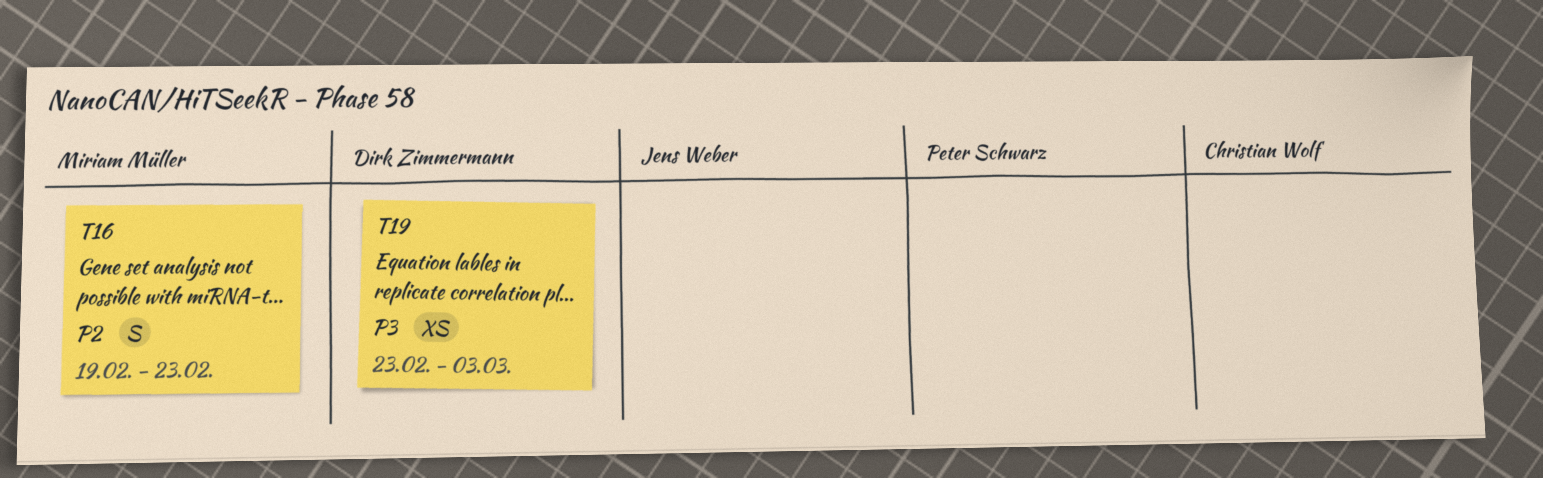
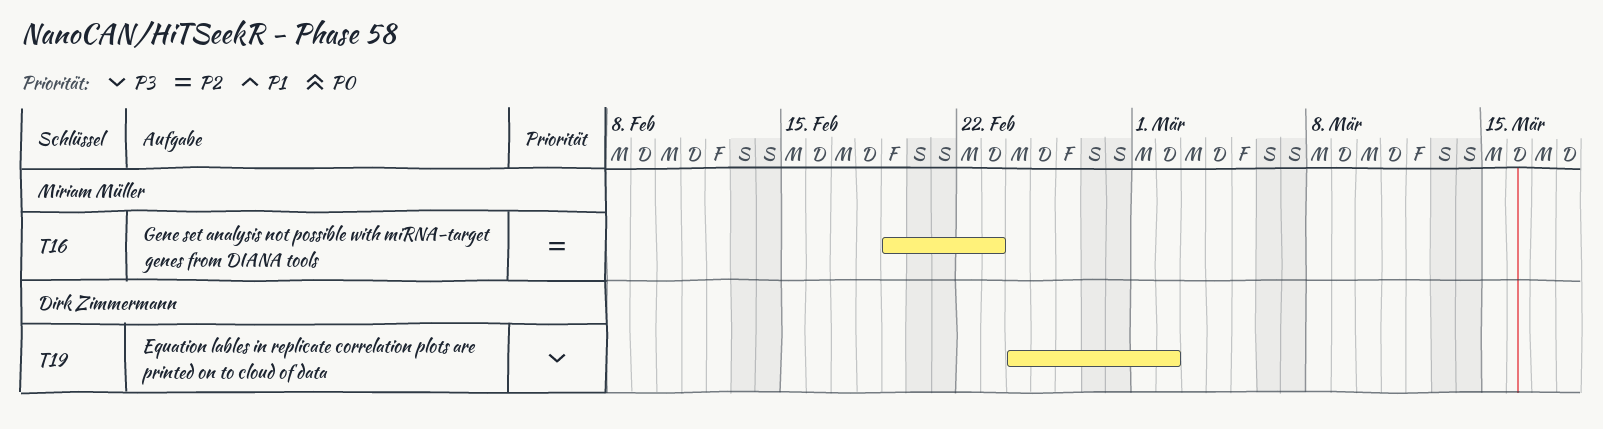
T19, start: Feb 23 -> Feb 24
T19, due: Mar 3 -> Mar 2

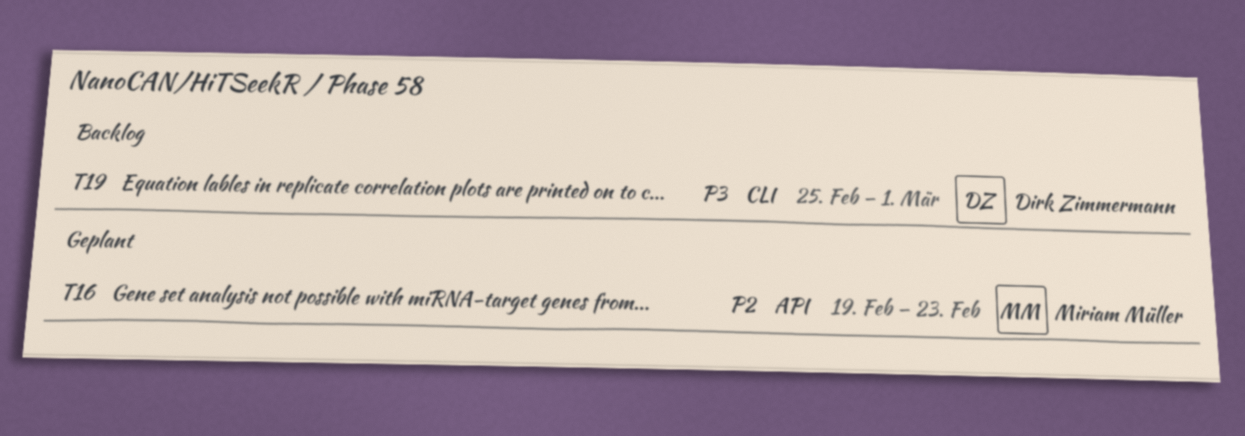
T19, start: Feb 24 -> Feb 25
T19, due: Mar 2 -> Mar 1

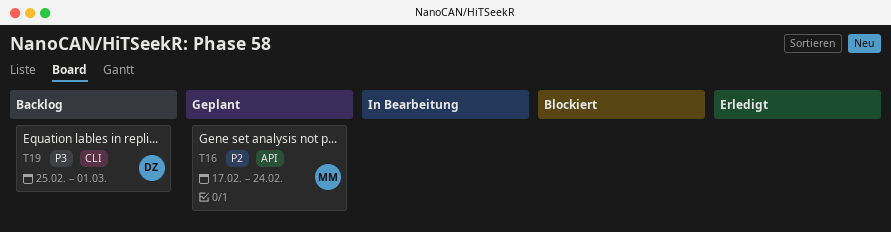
T16, start: Feb 19 -> Feb 17
T16, due: Feb 23 -> Feb 24

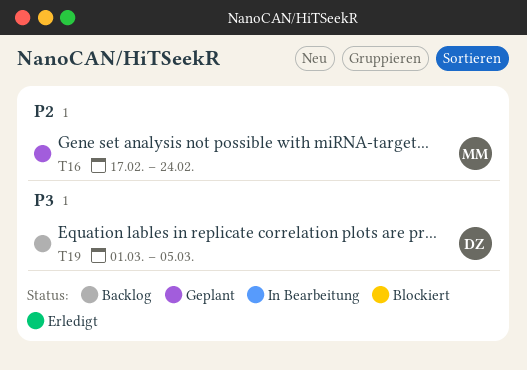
T19, start: Feb 25 -> Mar 1
T19, due: Mar 1 -> Mar 5

